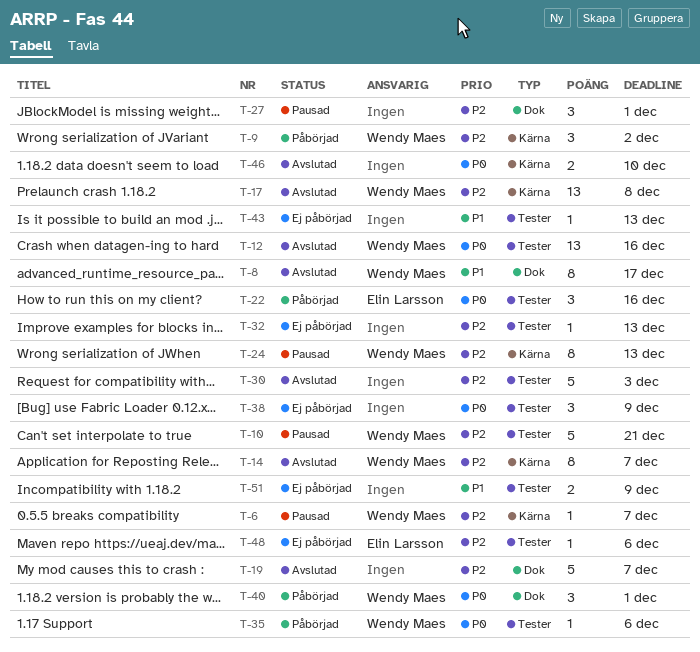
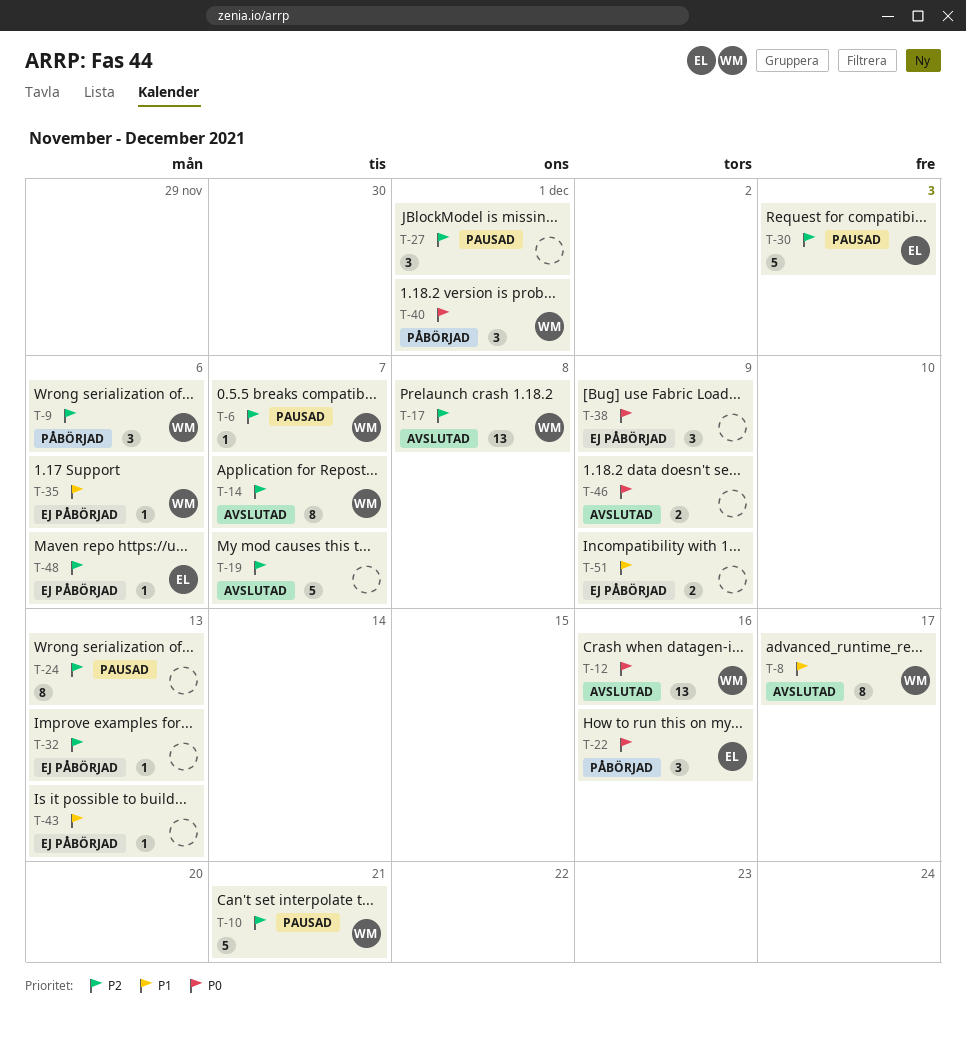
T-9, due: Dec 2 -> Dec 6
T-24, owner: Wendy Maes -> none
T-30, status: Avslutad -> Pausad
T-30, owner: none -> Elin Larsson
T-35, status: Påbörjad -> Ej påbörjad
T-35, priority: P0 -> P1
T-46, due: Dec 10 -> Dec 9

